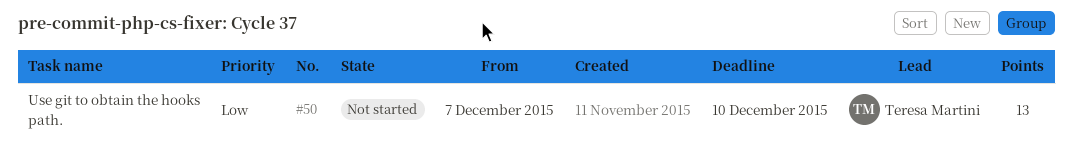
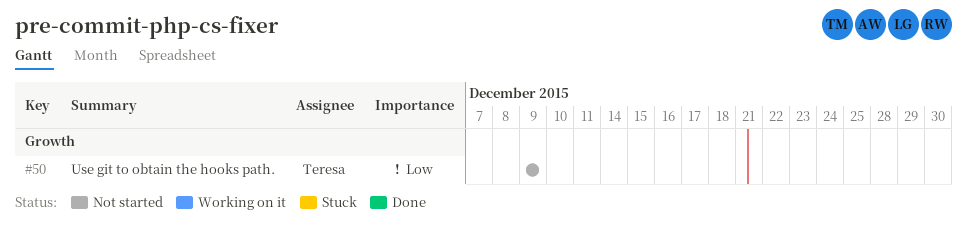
#50, start: Dec 7 -> Dec 9
#50, due: Dec 10 -> Dec 9

